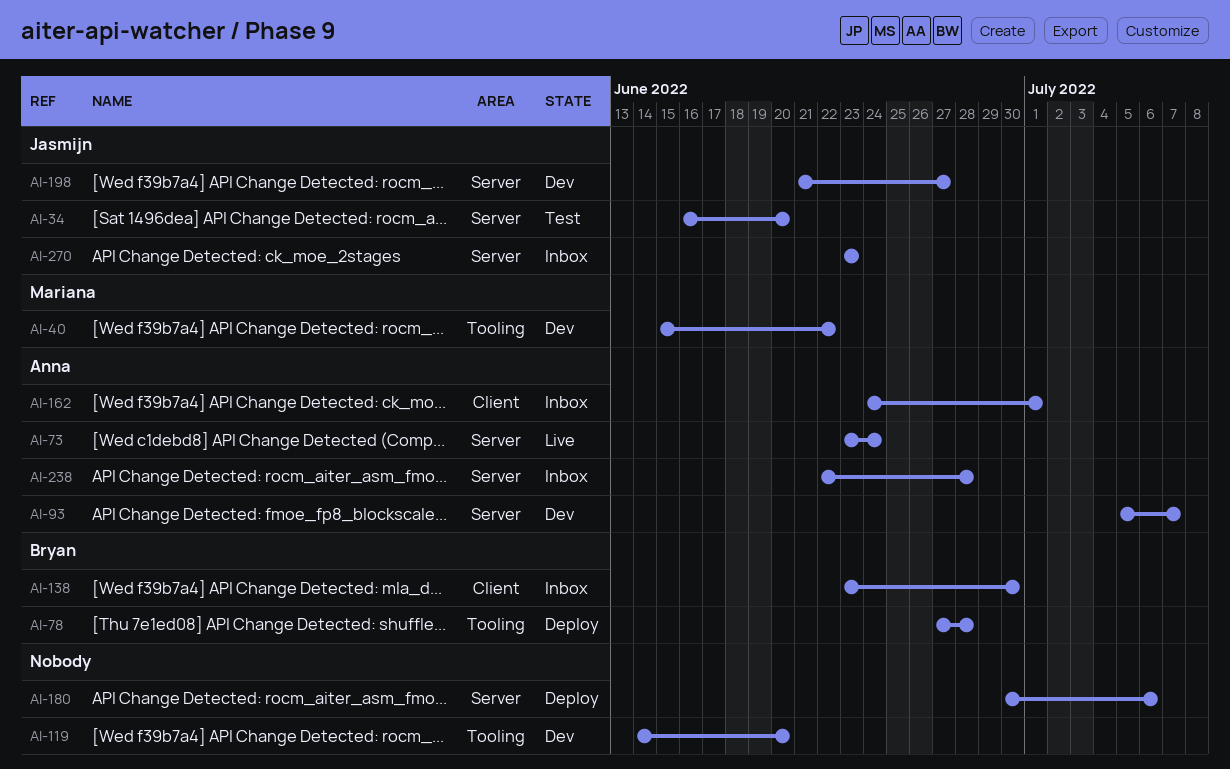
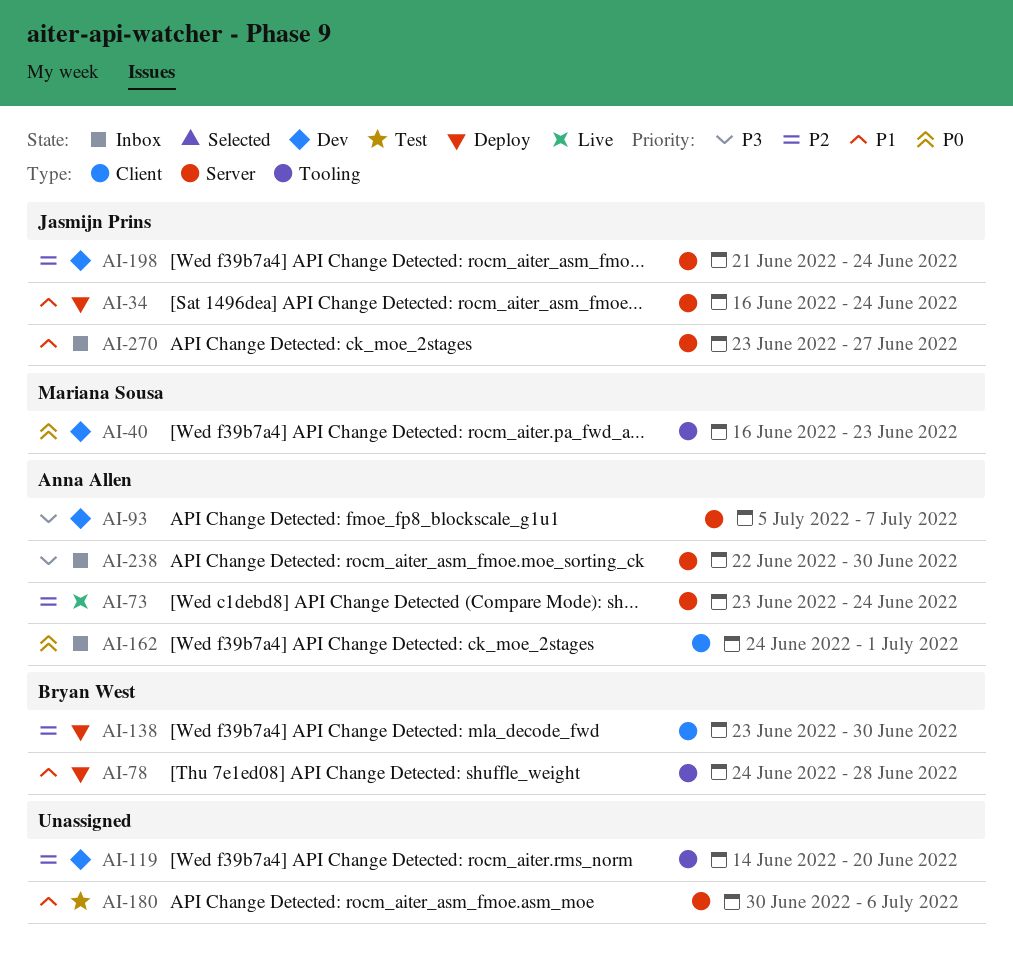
AI-34, status: Test -> Deploy
AI-34, due: Jun 20 -> Jun 24
AI-40, start: Jun 15 -> Jun 16
AI-40, due: Jun 22 -> Jun 23
AI-78, start: Jun 27 -> Jun 24
AI-138, status: Inbox -> Deploy
AI-180, status: Deploy -> Test
AI-198, due: Jun 27 -> Jun 24
AI-238, due: Jun 28 -> Jun 30
AI-270, due: Jun 23 -> Jun 27

